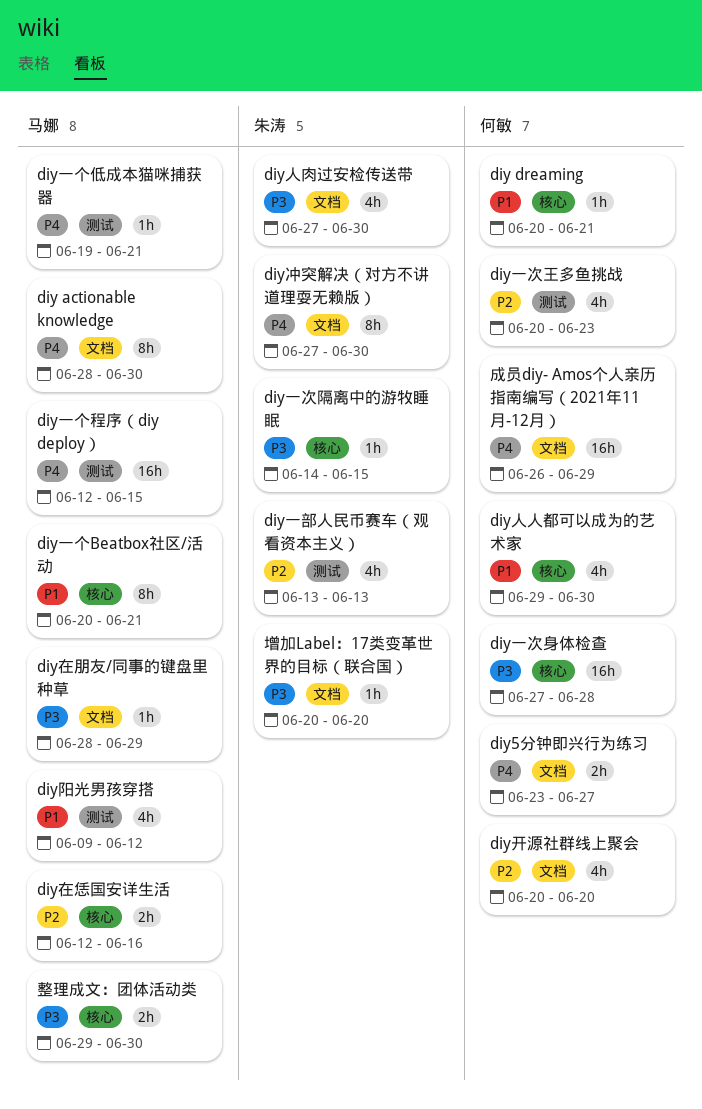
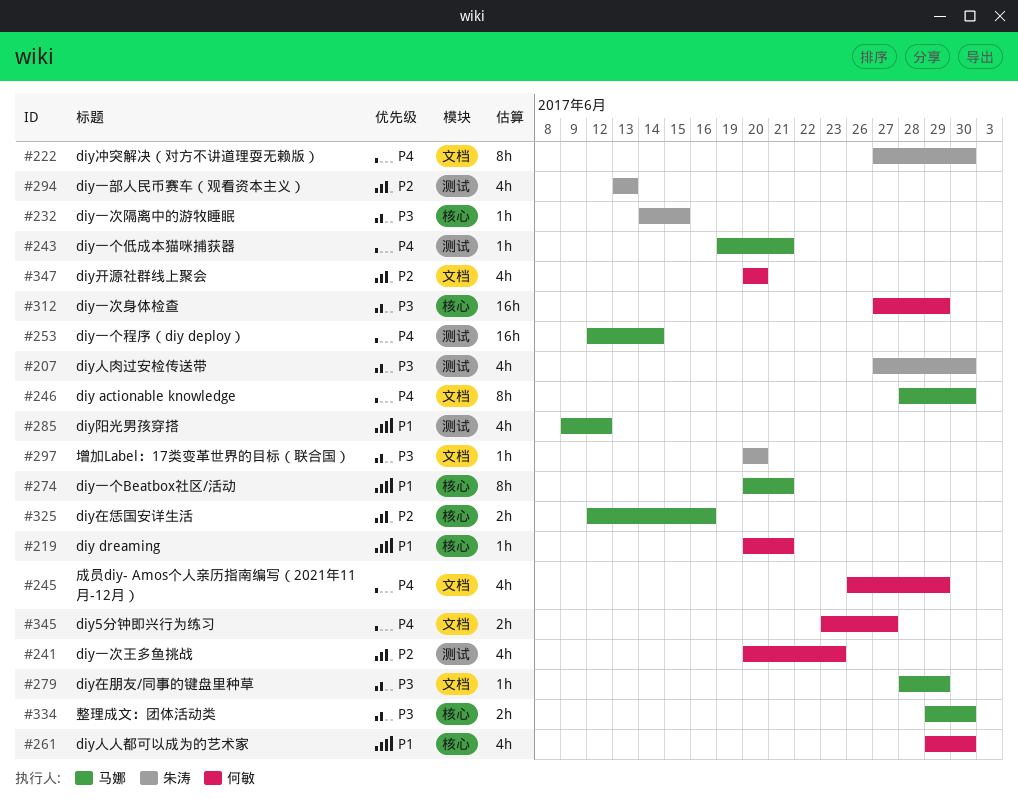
diy一个程序（diy deploy）, due: Jun 15 -> Jun 14
diy一次身体检查, due: Jun 28 -> Jun 29
diy人肉过安检传送带, label: 文档 -> 测试
成员diy- Amos个人亲历指南编写（2021年11月-12月）, estimate: 16h -> 4h

